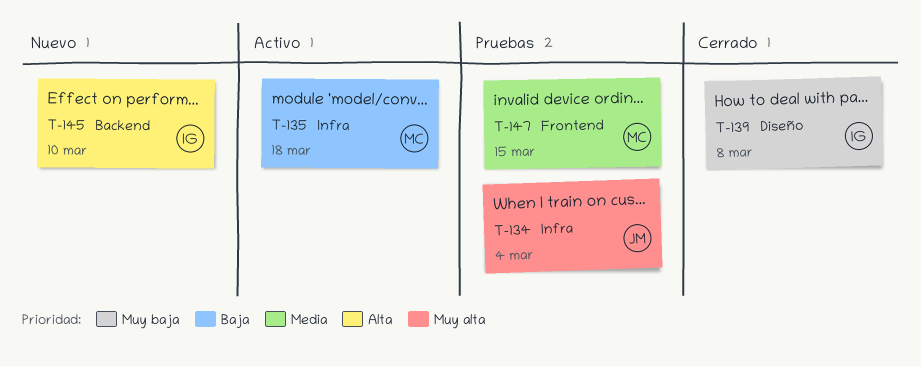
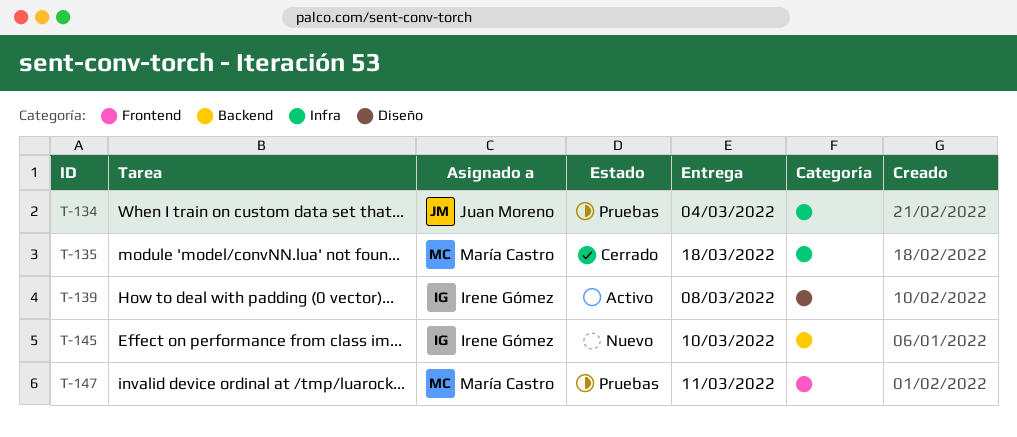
T-135, status: Activo -> Cerrado
T-139, status: Cerrado -> Activo
T-147, due: Mar 15 -> Mar 11

